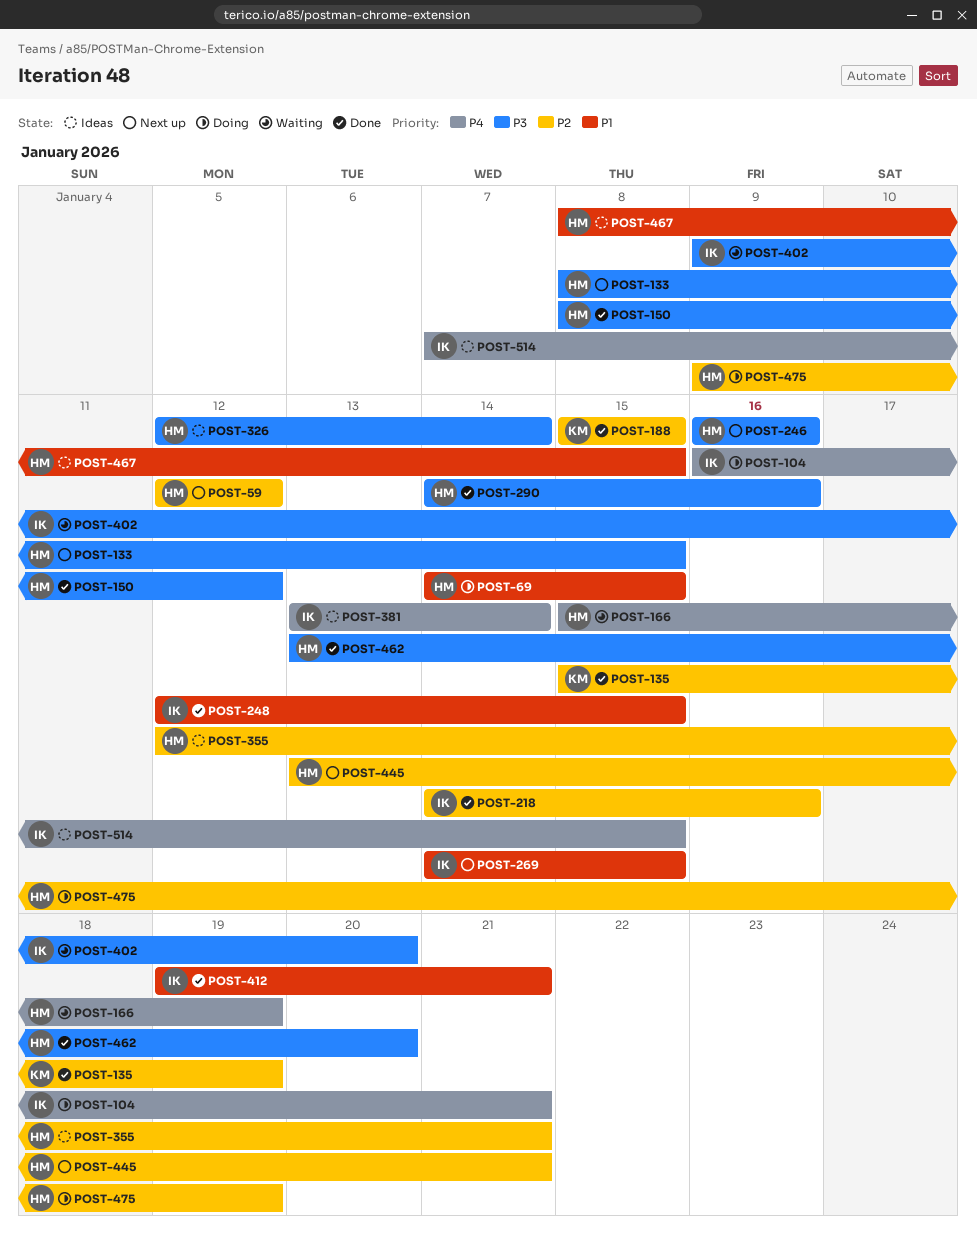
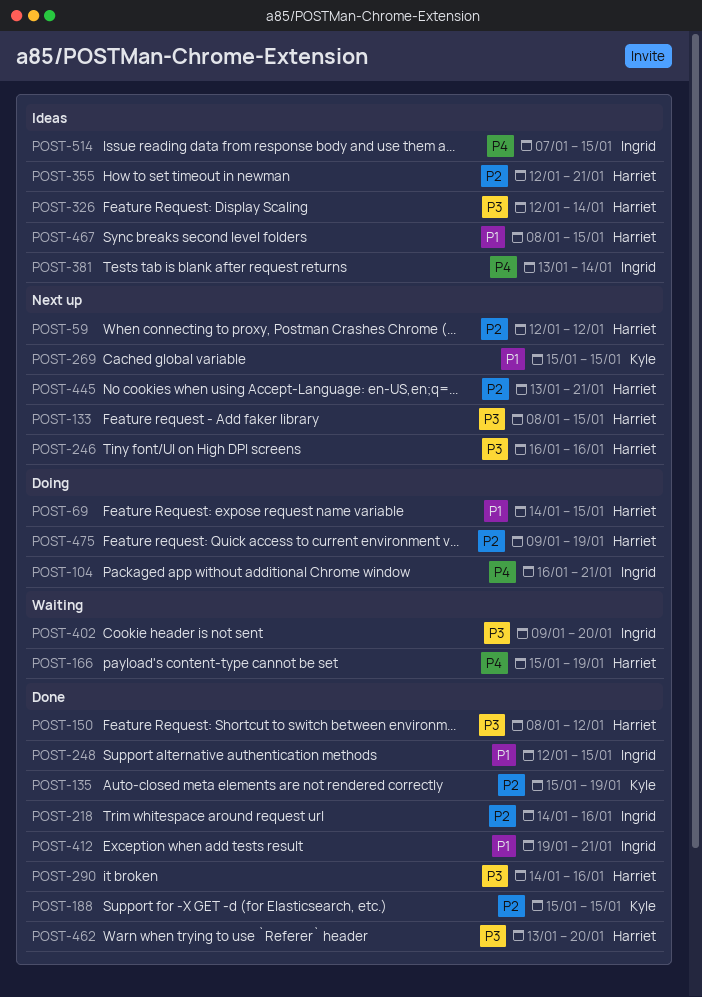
POST-269, owner: Ingrid -> Kyle
POST-269, start: Jan 14 -> Jan 15

